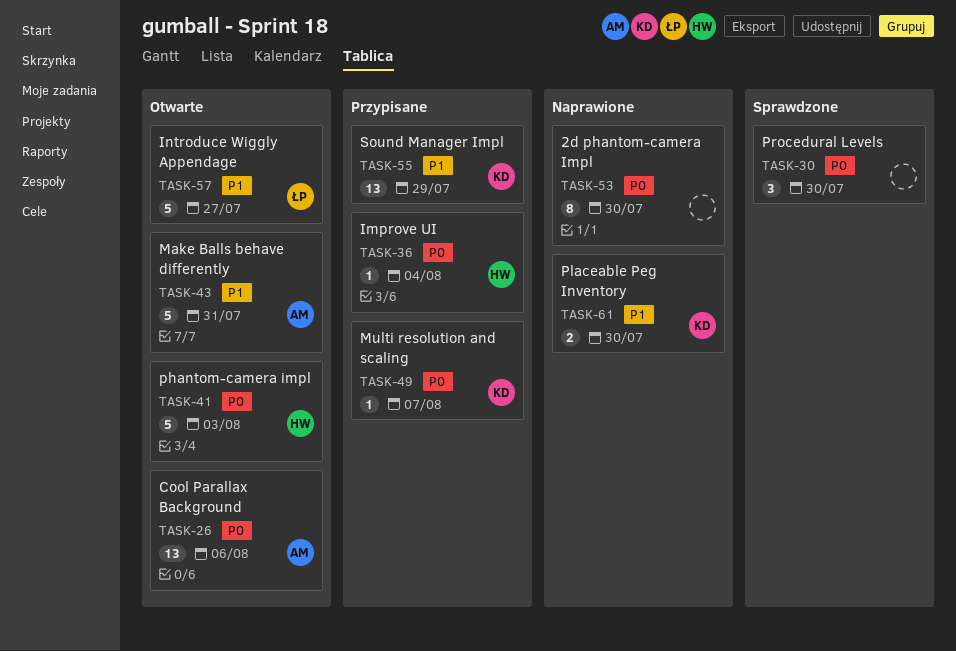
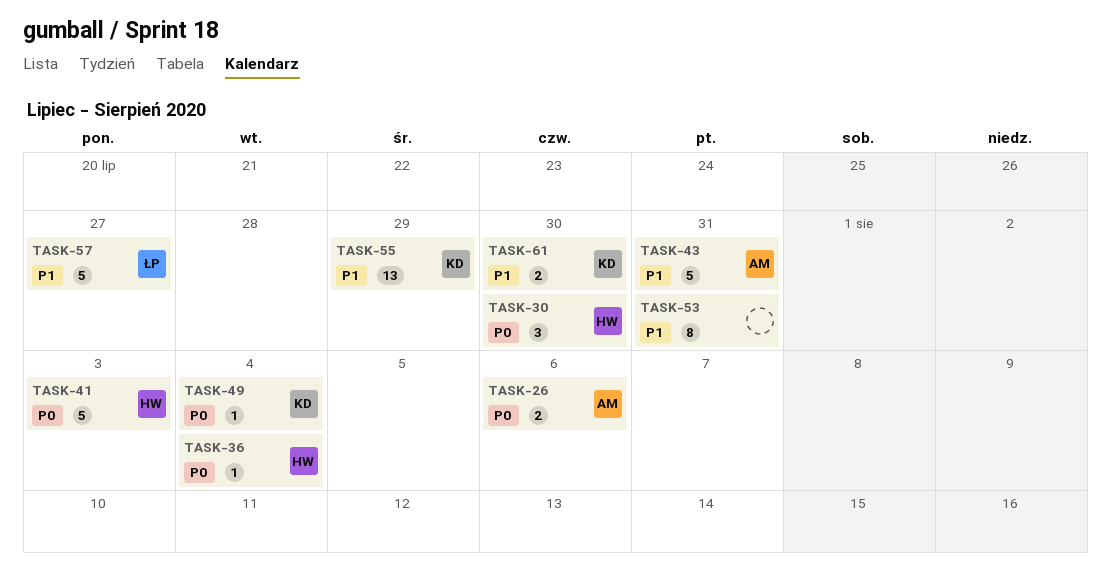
TASK-26, estimate: 13 -> 2
TASK-30, owner: none -> HW
TASK-49, due: Aug 7 -> Aug 4
TASK-53, priority: P0 -> P1
TASK-53, due: Jul 30 -> Jul 31

